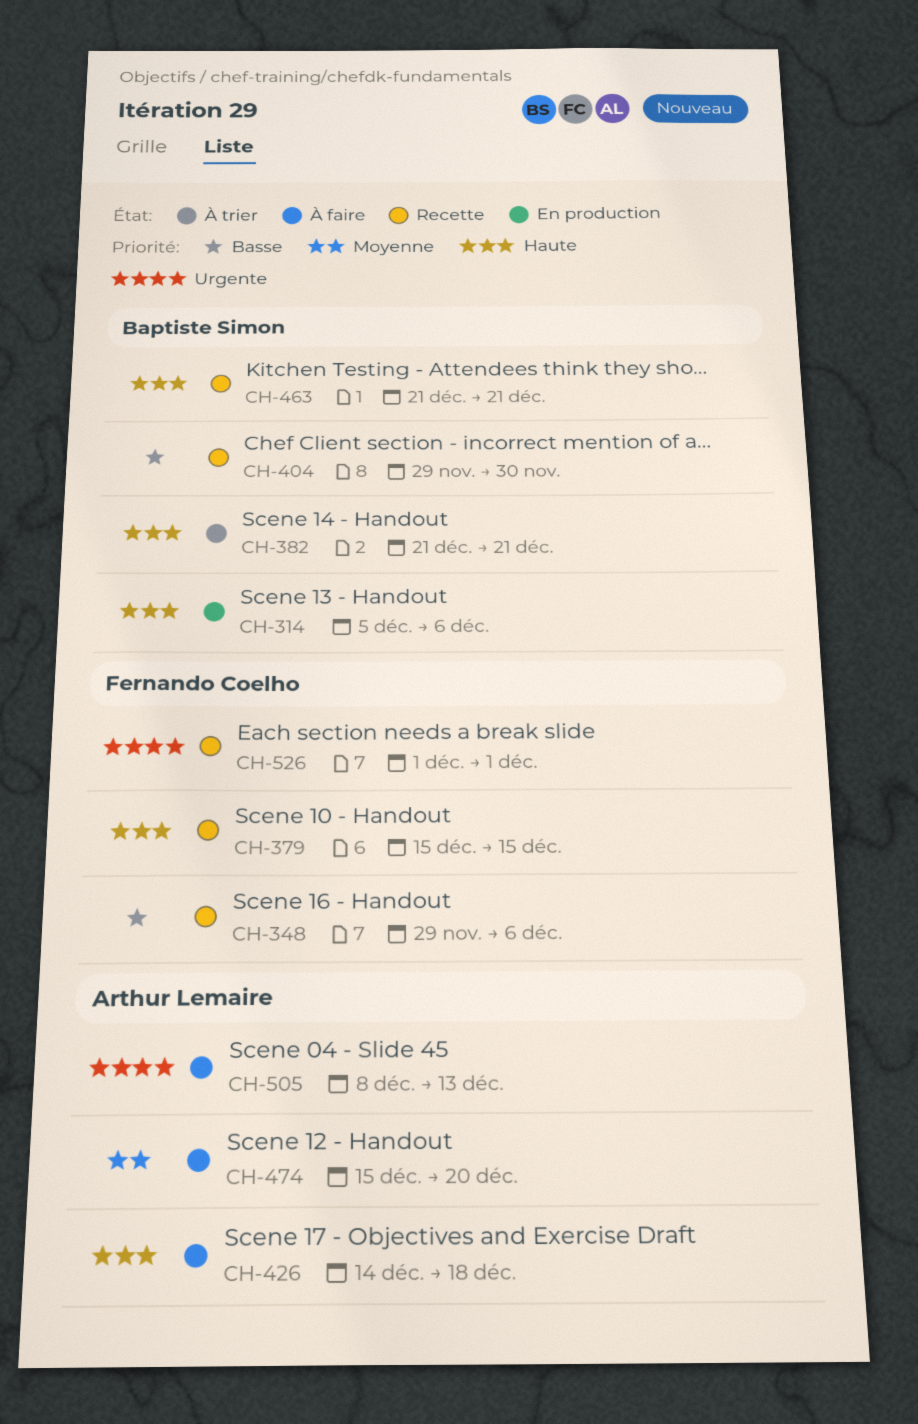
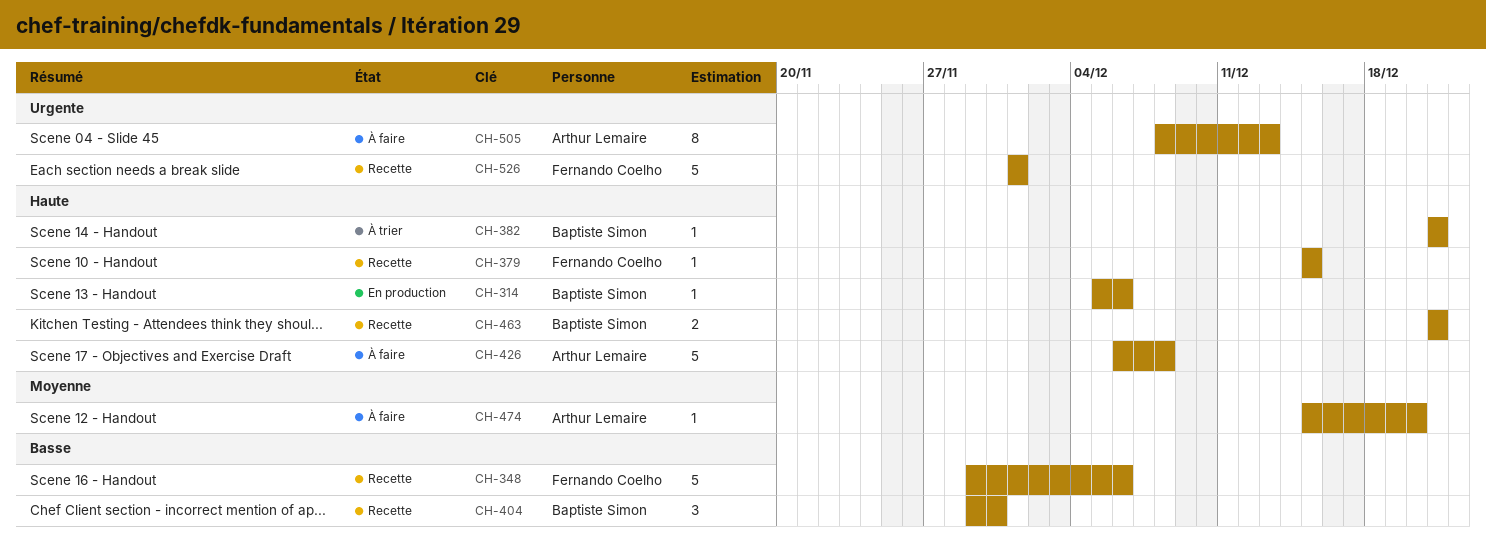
CH-426, start: Dec 14 -> Dec 6
CH-426, due: Dec 18 -> Dec 8

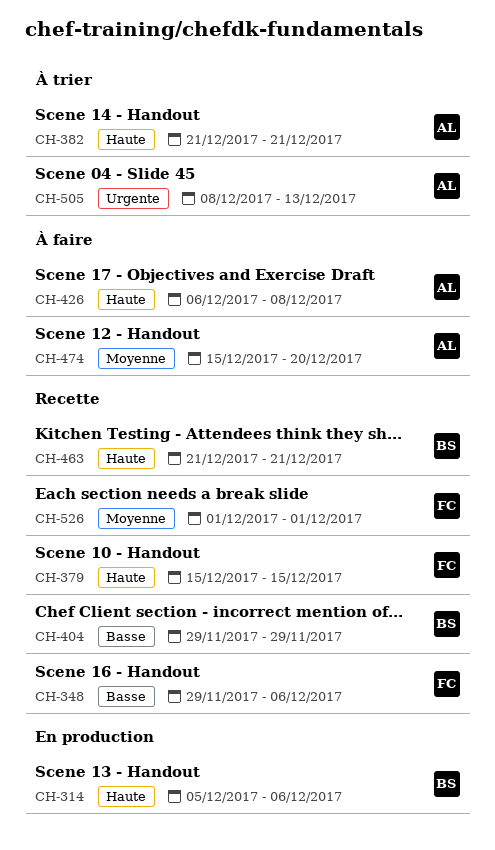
CH-382, owner: Baptiste Simon -> Arthur Lemaire
CH-404, due: Nov 30 -> Nov 29
CH-505, status: À faire -> À trier
CH-526, priority: Urgente -> Moyenne

